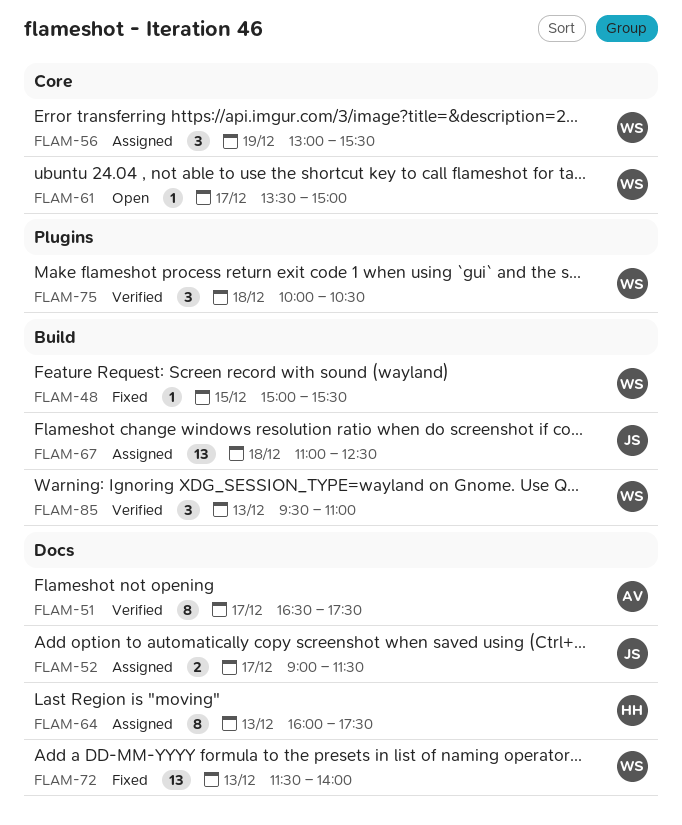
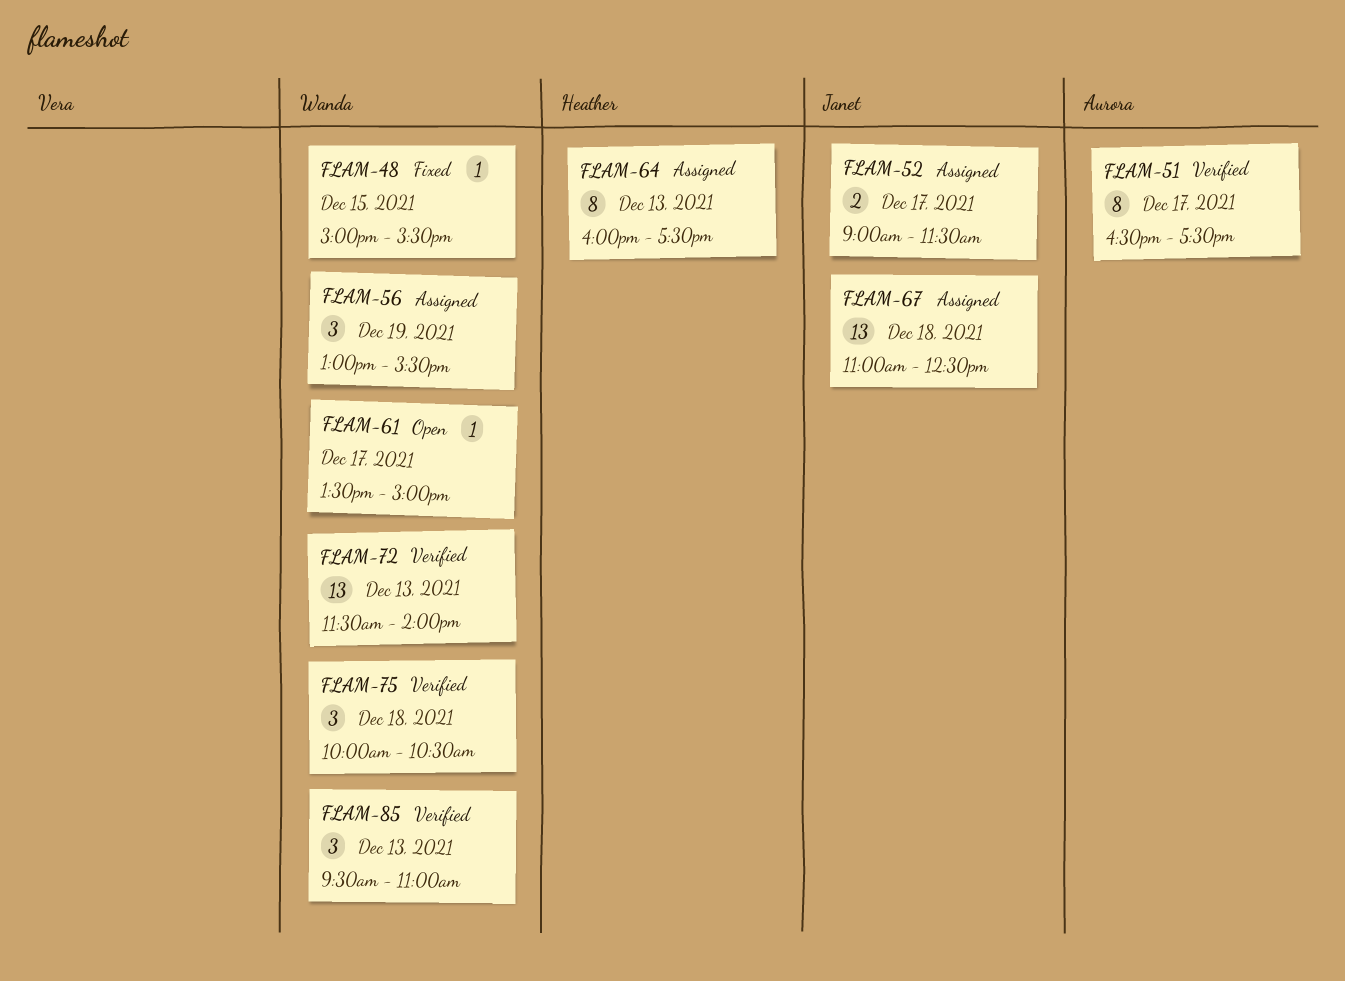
FLAM-72, status: Fixed -> Verified

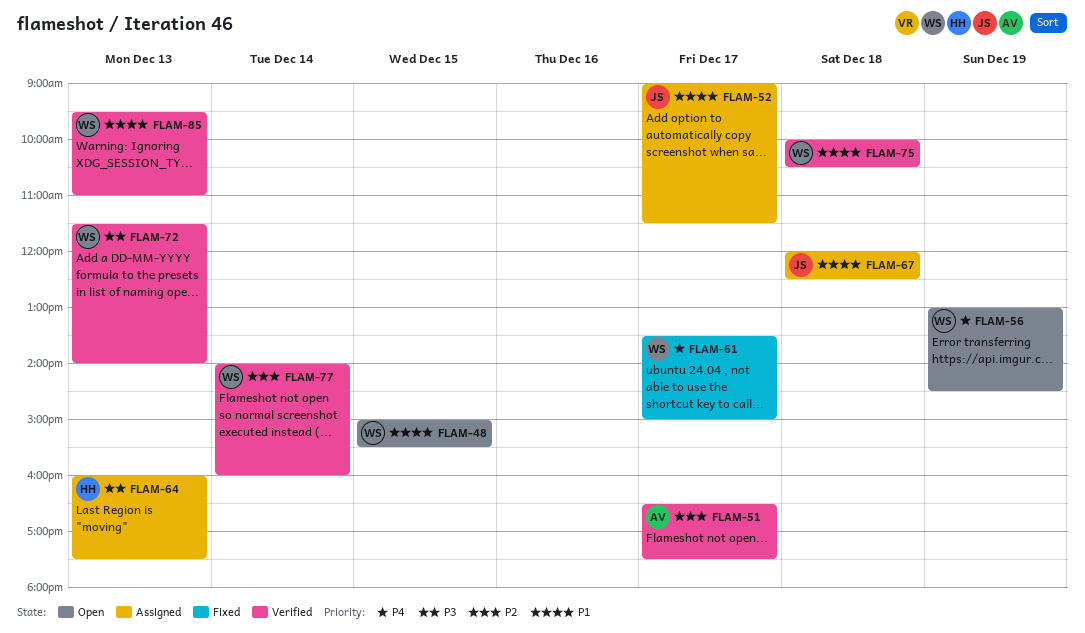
FLAM-48, status: Fixed -> Open
FLAM-56, status: Assigned -> Open
FLAM-56, ends: 15:30 -> 14:30
FLAM-61, status: Open -> Fixed
FLAM-67, begins: 11:00 -> 12:00
FLAM-77: none -> present

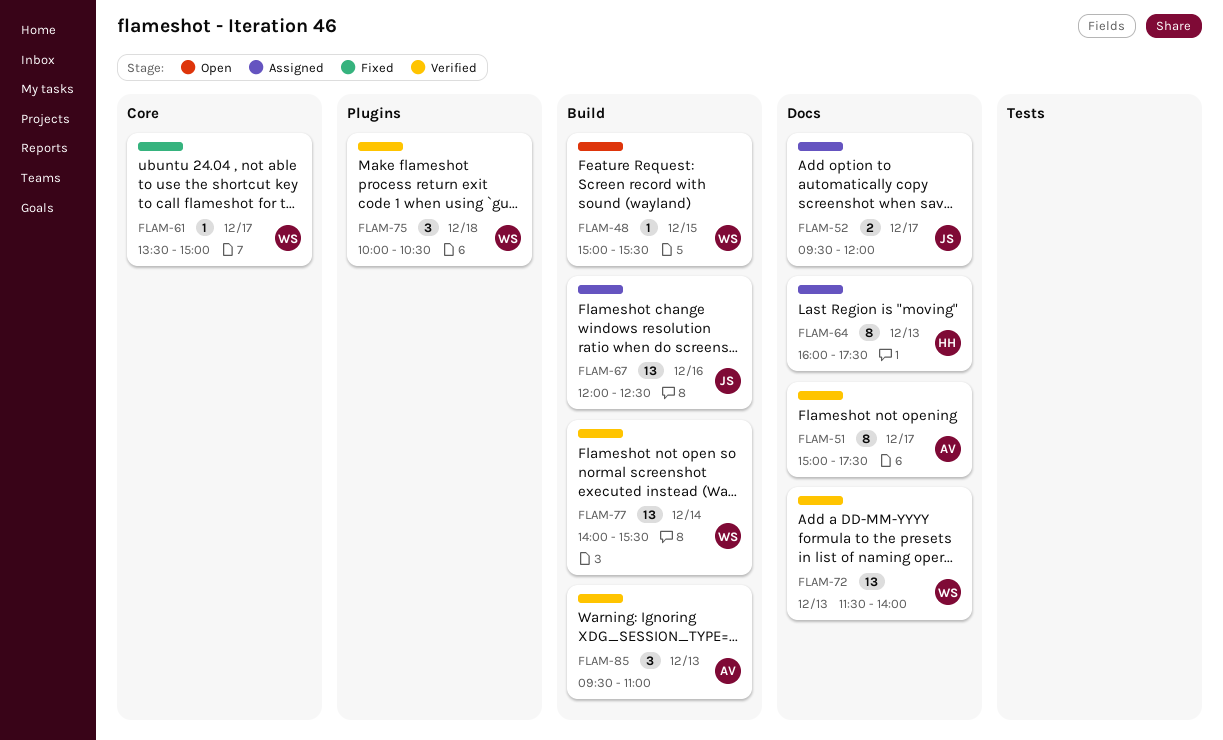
FLAM-51, begins: 16:30 -> 15:00
FLAM-52, begins: 09:00 -> 09:30
FLAM-52, ends: 11:30 -> 12:00
FLAM-56: present -> none
FLAM-67, day: Dec 18 -> Dec 16
FLAM-77, ends: 16:00 -> 15:30
FLAM-85, owner: WS -> AV

